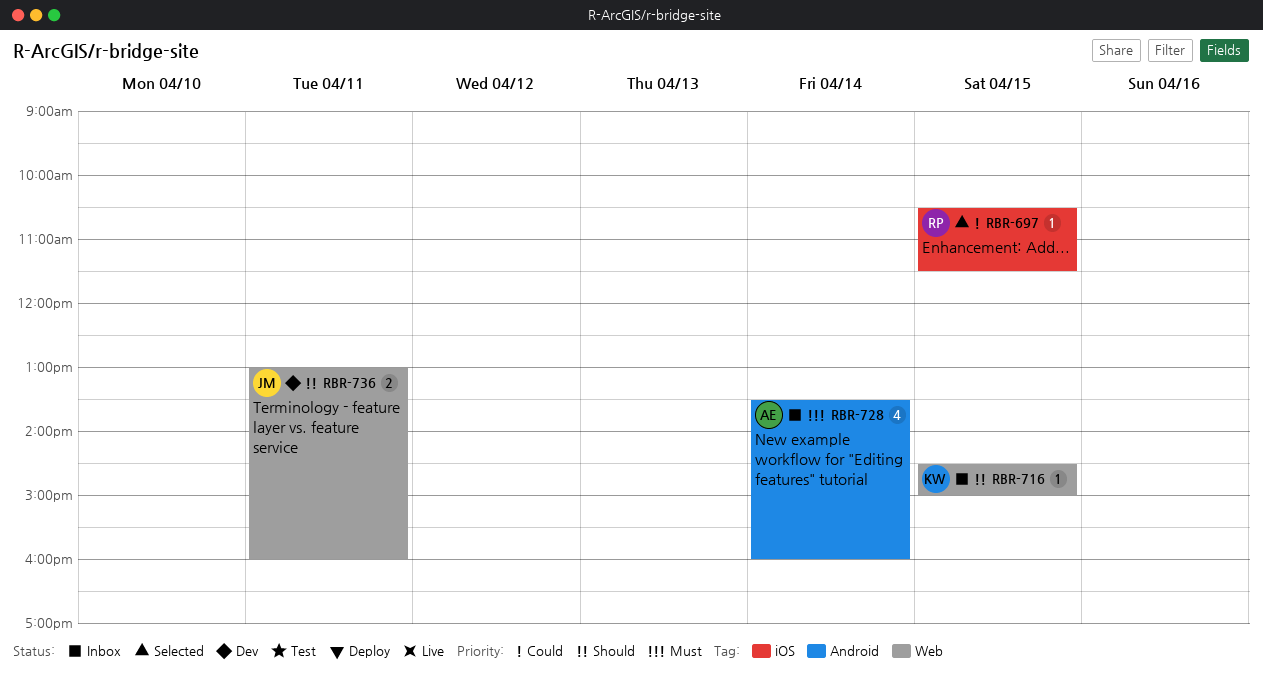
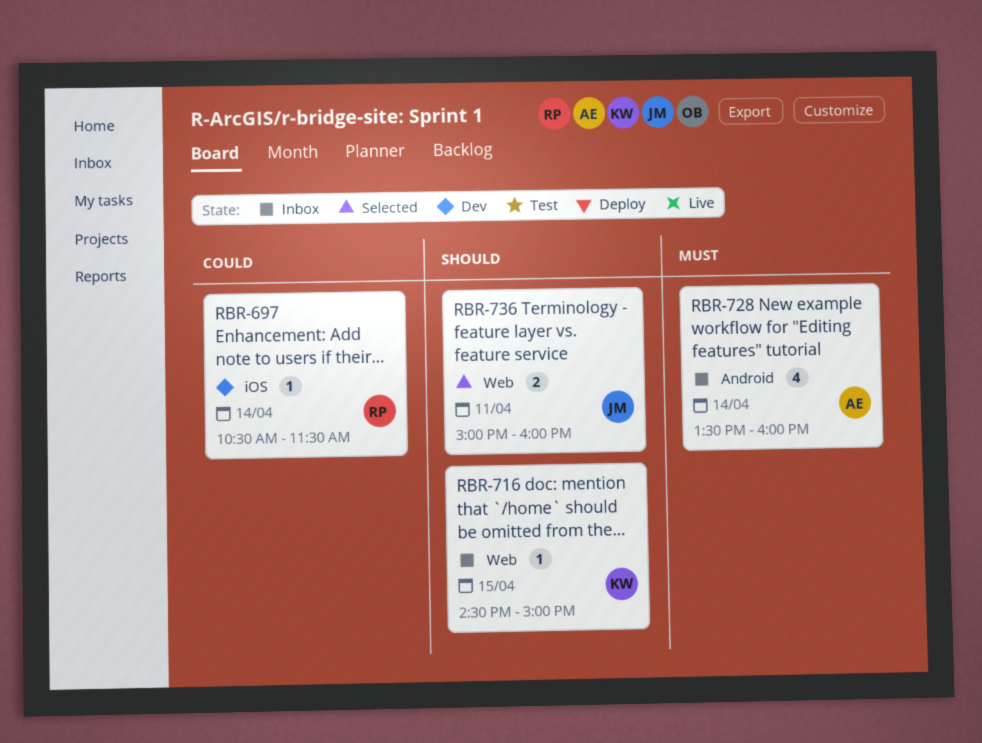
RBR-697, status: Selected -> Dev
RBR-697, day: Apr 15 -> Apr 14
RBR-736, status: Dev -> Selected
RBR-736, begins: 13:00 -> 15:00

